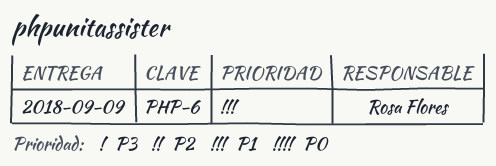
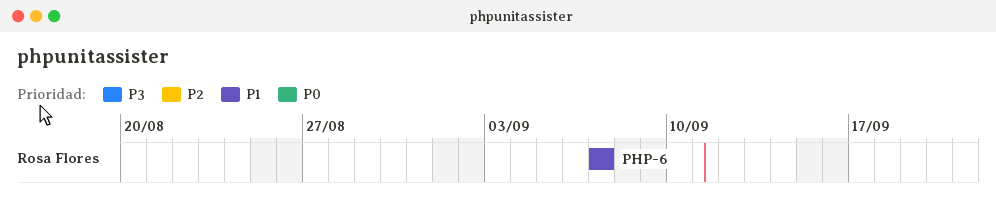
PHP-6, due: Sep 9 -> Sep 7

